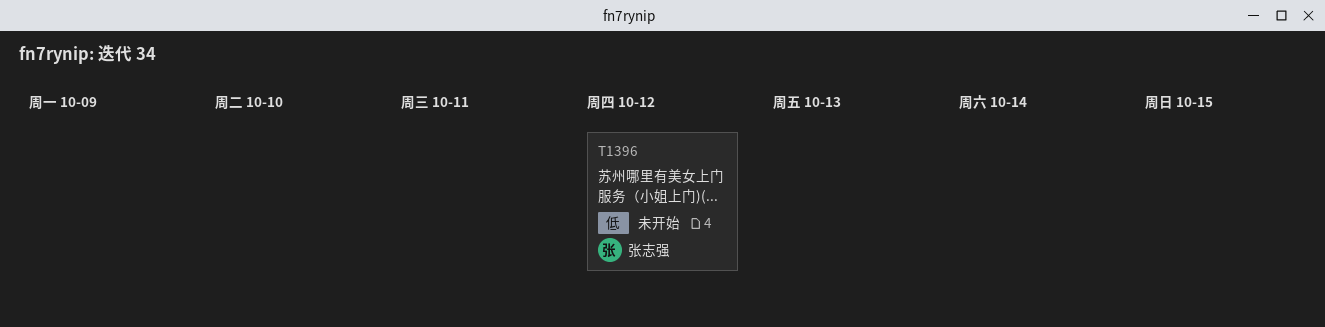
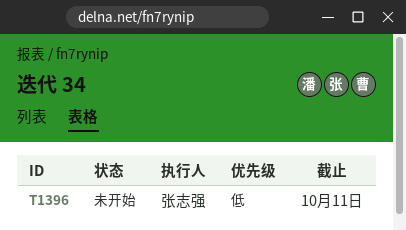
T1396, due: Oct 12 -> Oct 11

